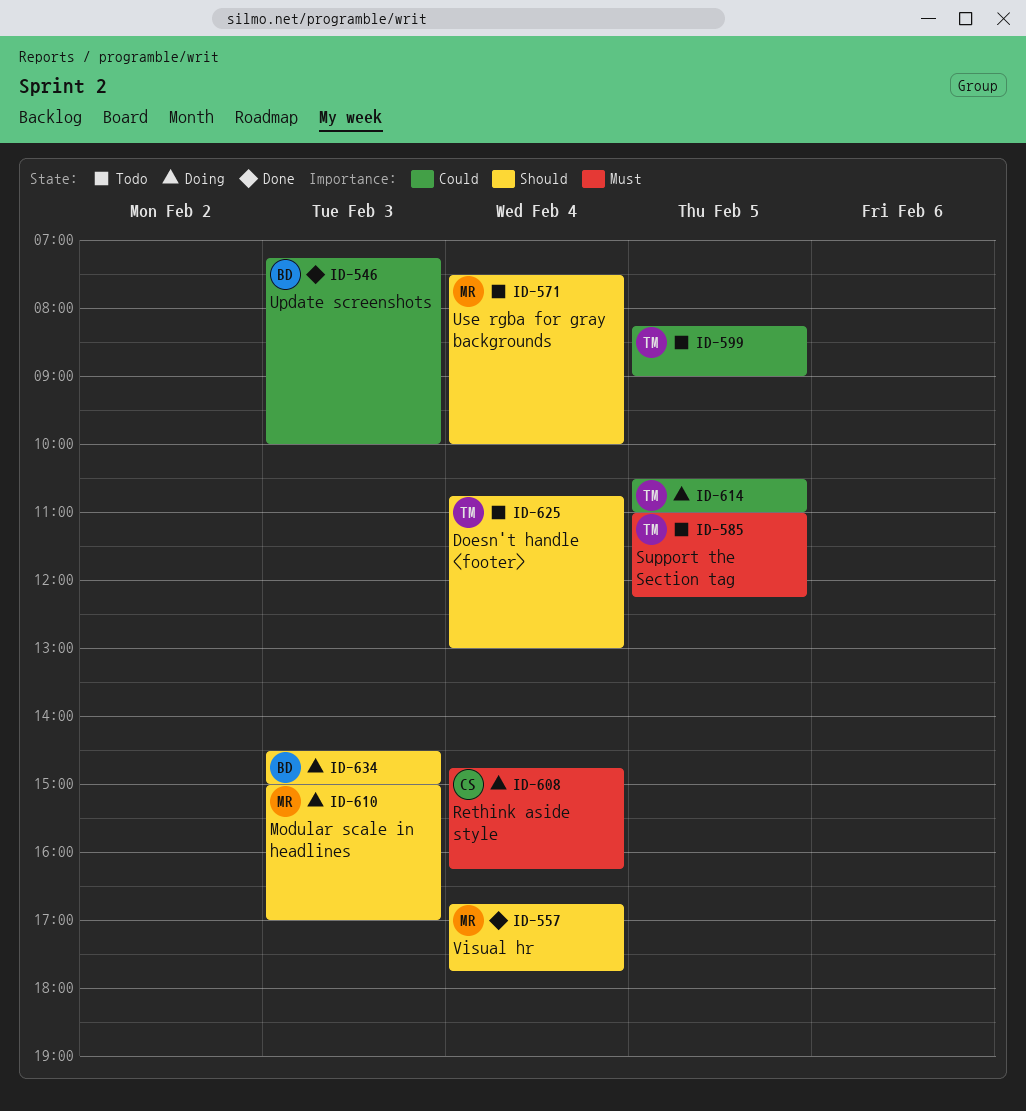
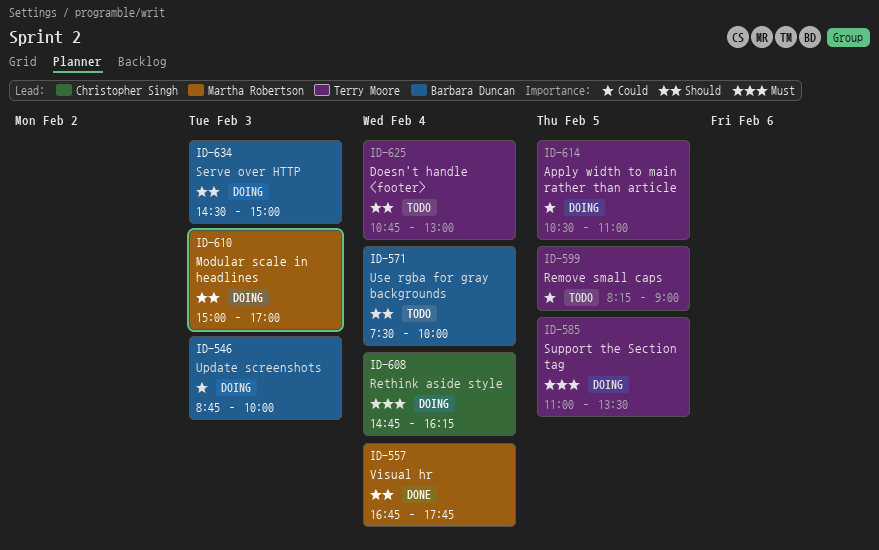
ID-546, status: Done -> Doing
ID-546, begins: 07:15 -> 08:45
ID-571, owner: Martha Robertson -> Barbara Duncan
ID-585, status: Todo -> Doing
ID-585, ends: 12:15 -> 13:30

